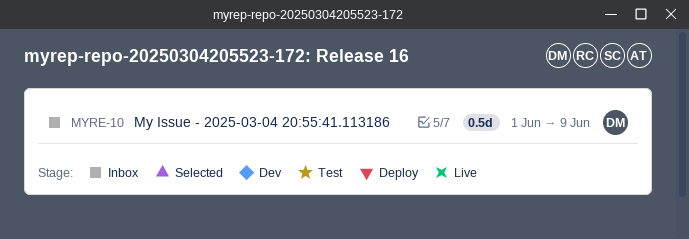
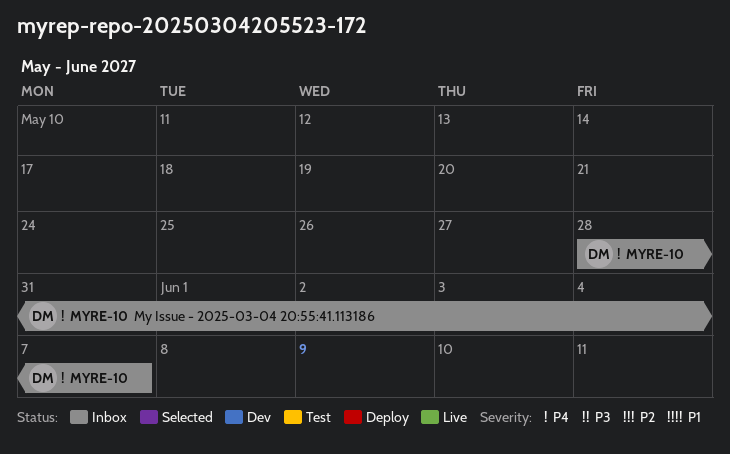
MYRE-10, start: Jun 1 -> May 28
MYRE-10, due: Jun 9 -> Jun 7

